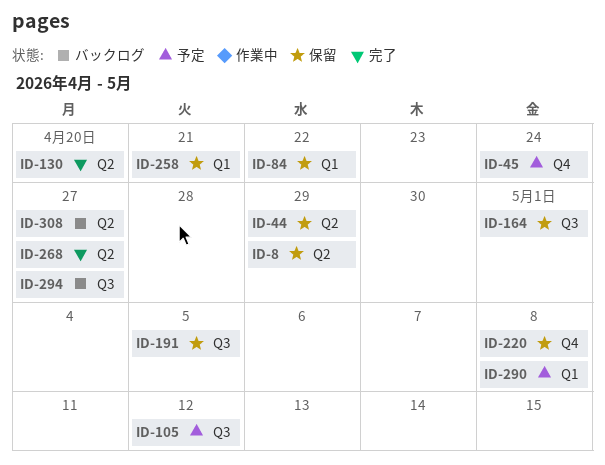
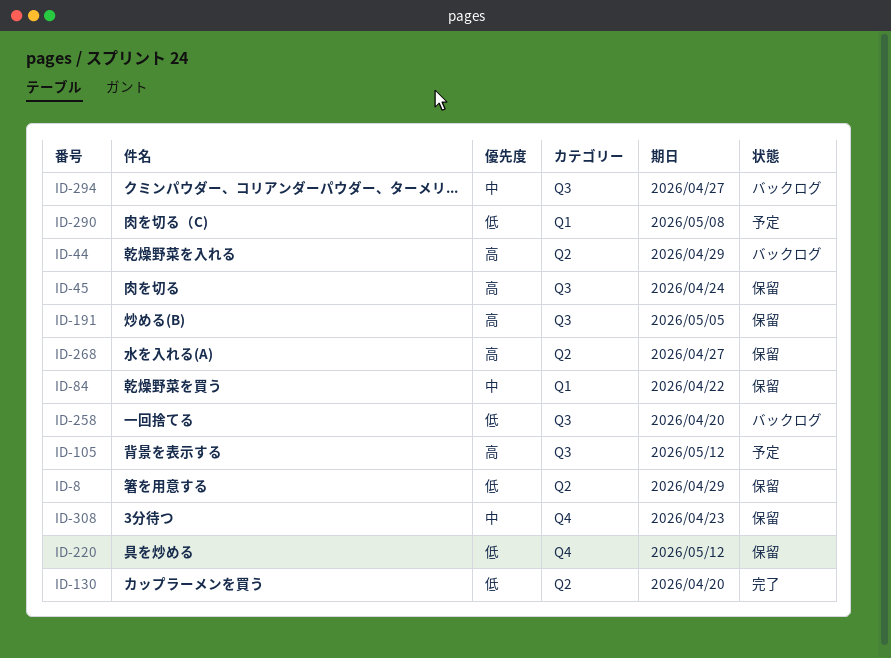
ID-44, status: 保留 -> バックログ
ID-45, status: 予定 -> 保留
ID-45, label: Q4 -> Q3
ID-164: present -> none
ID-220, due: May 8 -> May 12
ID-258, status: 保留 -> バックログ
ID-258, label: Q1 -> Q3
ID-258, due: Apr 21 -> Apr 20
ID-268, status: 完了 -> 保留
ID-308, status: バックログ -> 保留
ID-308, label: Q2 -> Q4
ID-308, due: Apr 27 -> Apr 23

